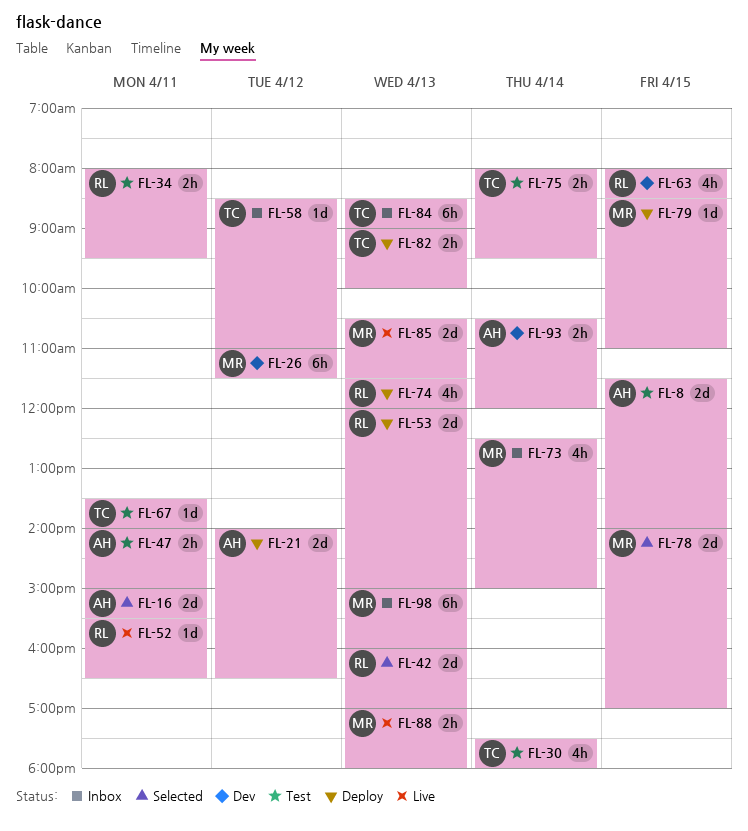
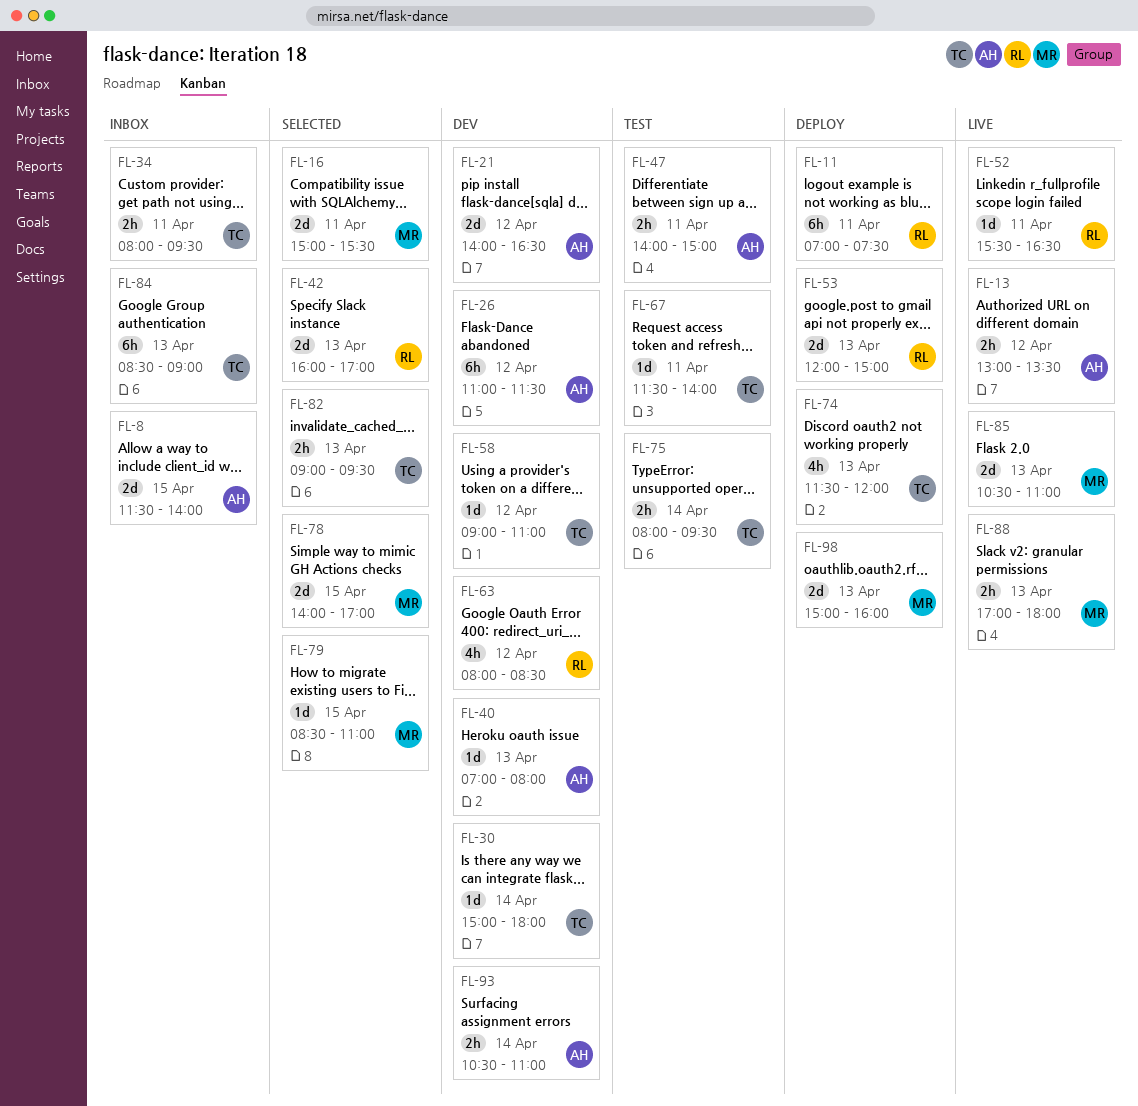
FL-8, status: Test -> Inbox
FL-11: none -> present
FL-13: none -> present
FL-16, owner: AH -> MR
FL-21, status: Deploy -> Dev
FL-26, owner: MR -> AH
FL-30, status: Test -> Dev
FL-30, estimate: 4h -> 1d
FL-30, begins: 17:30 -> 15:00
FL-34, status: Test -> Inbox
FL-34, owner: RL -> TC
FL-40: none -> present
FL-58, status: Inbox -> Dev
FL-58, begins: 08:30 -> 09:00
FL-63, day: Apr 15 -> Apr 12
FL-67, begins: 13:30 -> 11:30
FL-73: present -> none
FL-74, owner: RL -> TC
FL-79, status: Deploy -> Selected
FL-82, status: Deploy -> Selected
FL-82, ends: 10:00 -> 09:30
FL-85, ends: 11:30 -> 11:00
FL-93, ends: 12:00 -> 11:00
FL-98, status: Inbox -> Deploy
FL-98, estimate: 6h -> 2d

